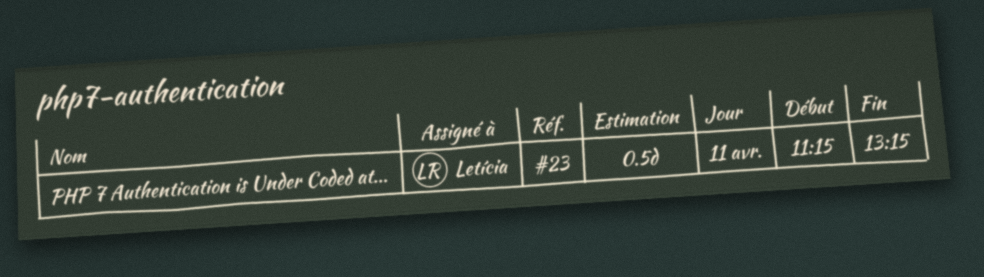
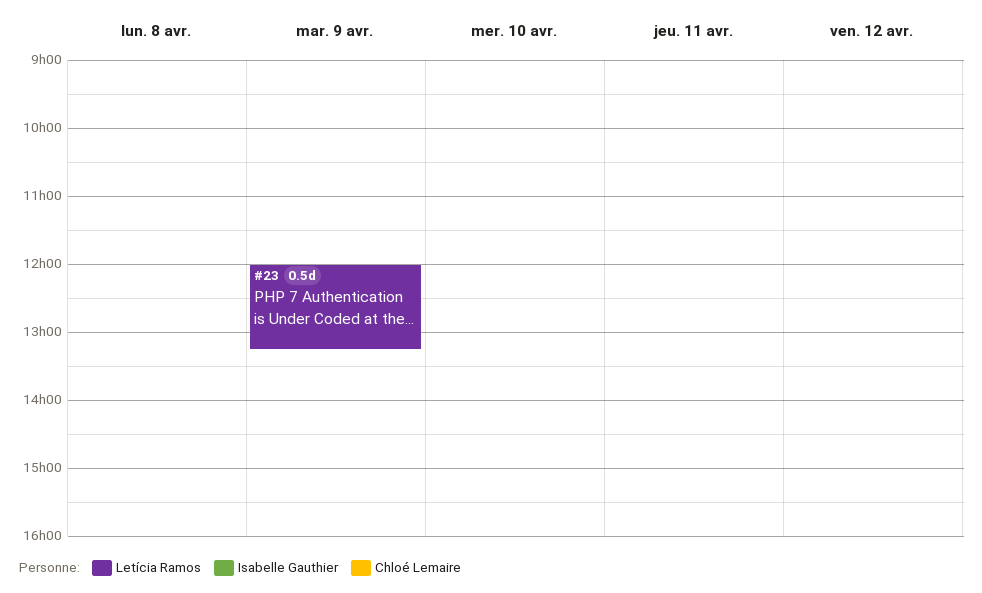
#23, day: Apr 11 -> Apr 9
#23, begins: 11:15 -> 12:00

